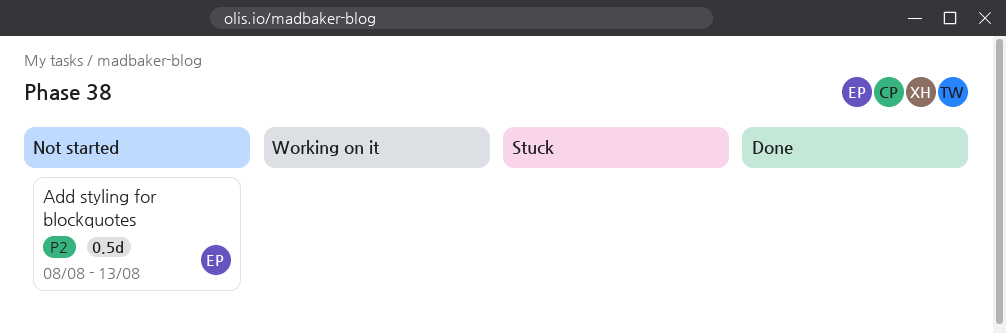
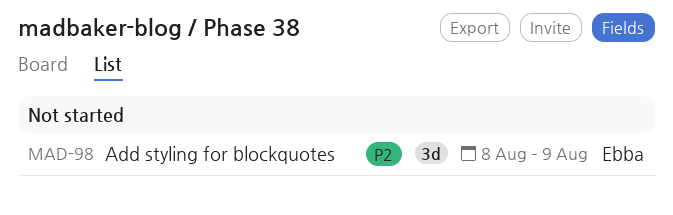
Add styling for blockquotes, estimate: 0.5d -> 3d
Add styling for blockquotes, due: Aug 13 -> Aug 9

